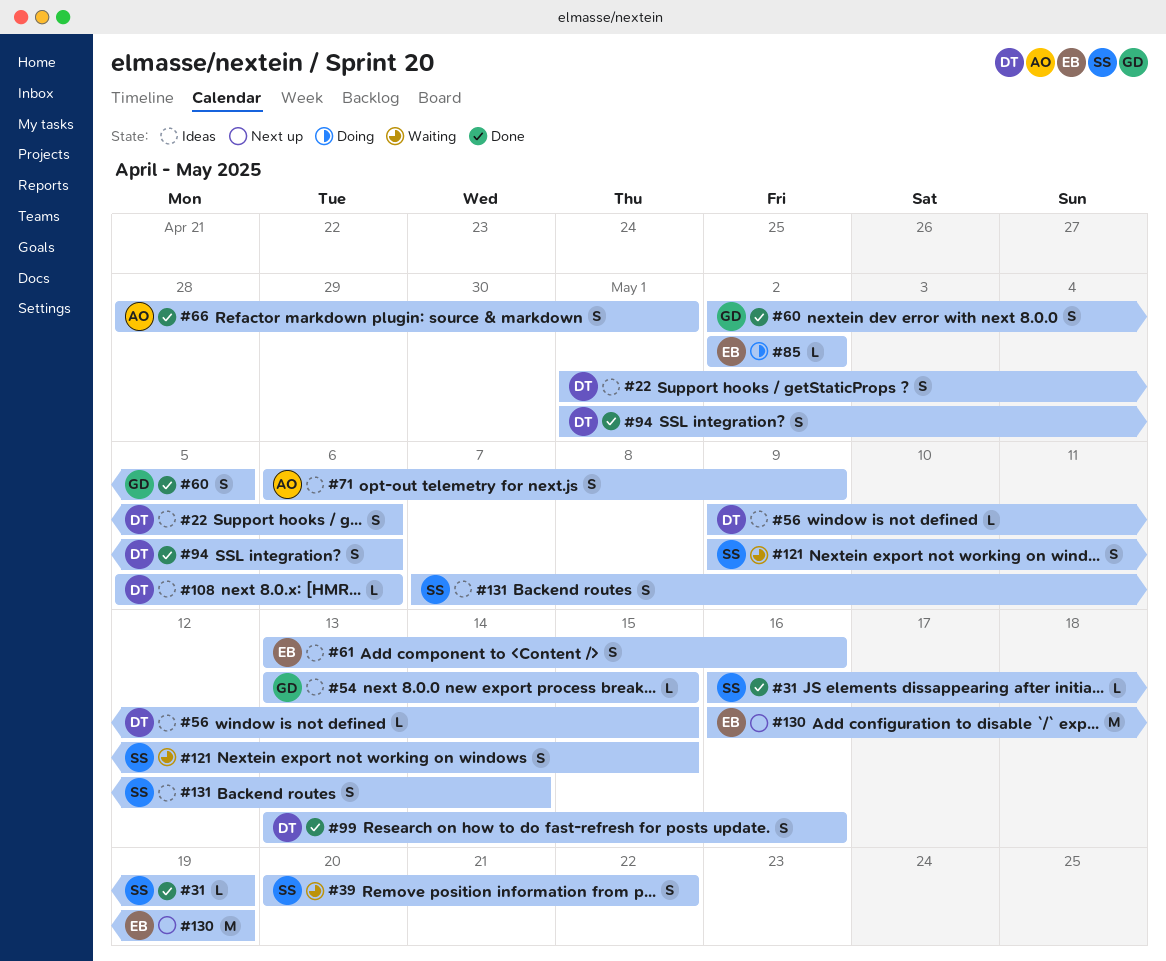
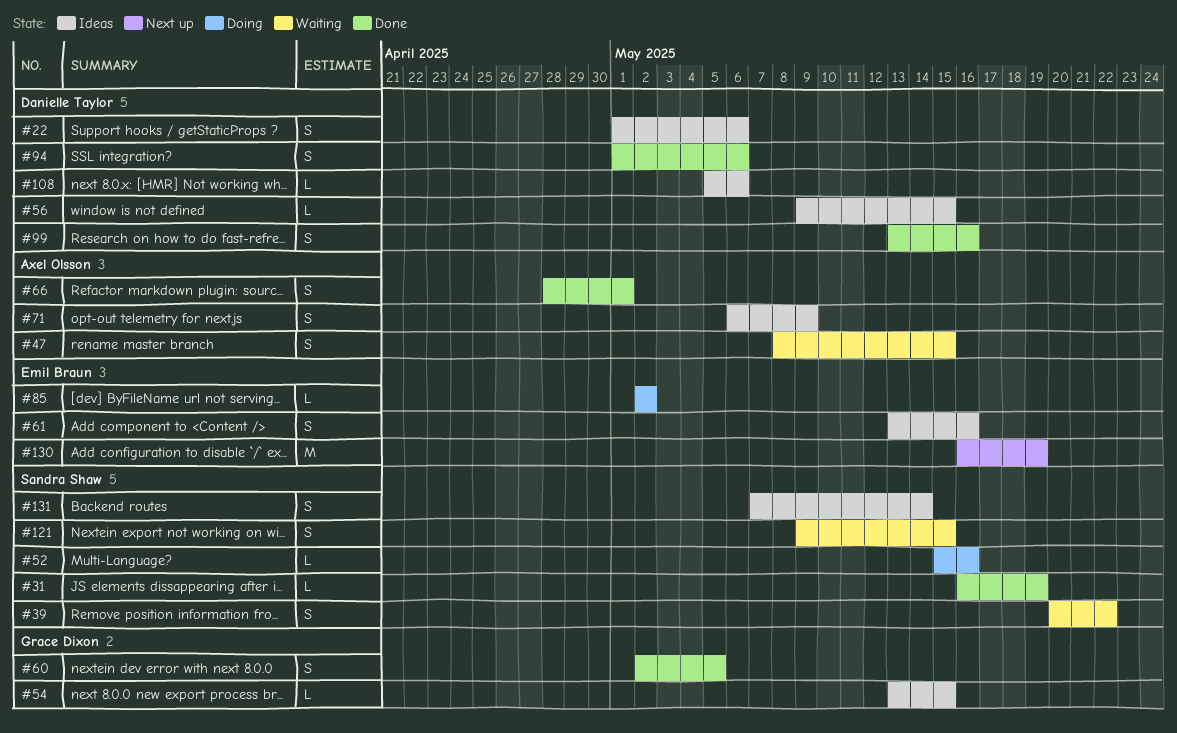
#47: none -> present
#52: none -> present

